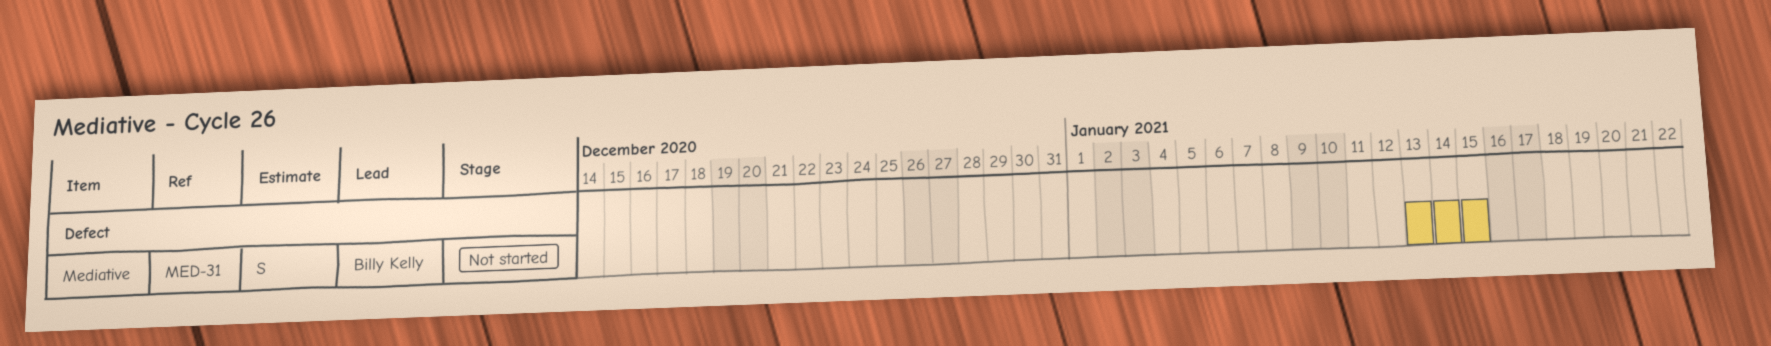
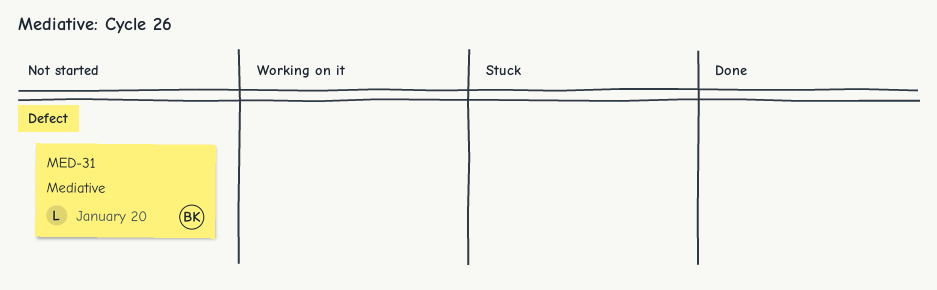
MED-31, estimate: S -> L
MED-31, due: Jan 15 -> Jan 20

